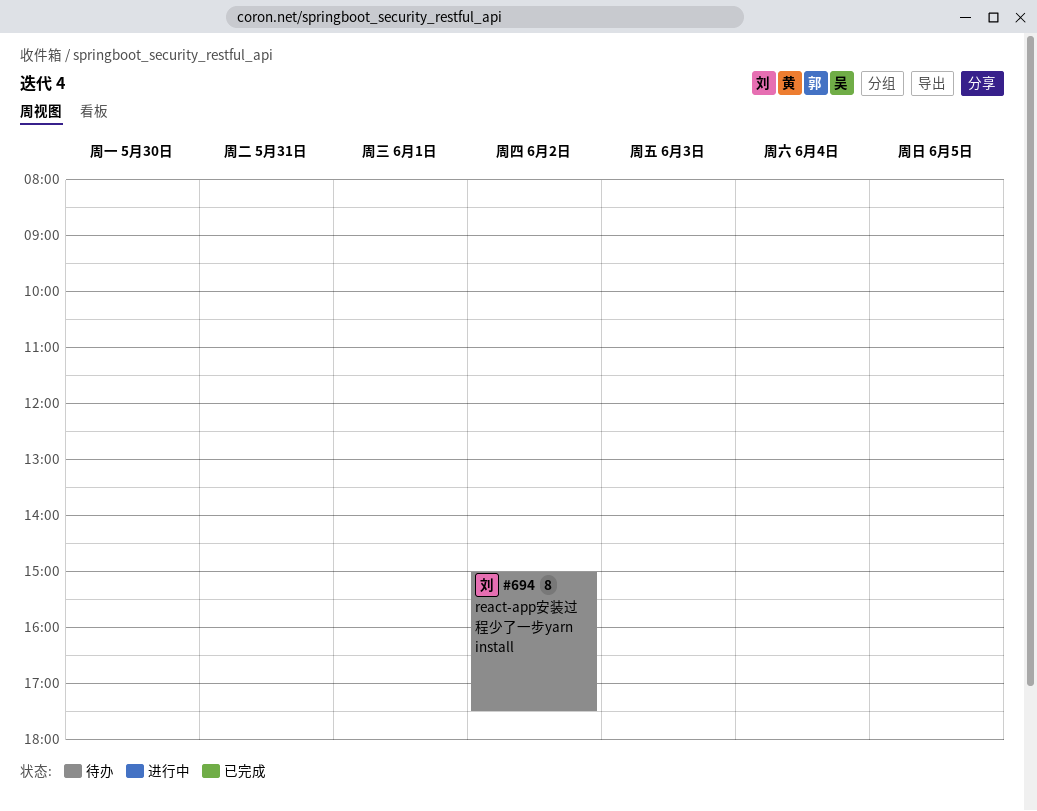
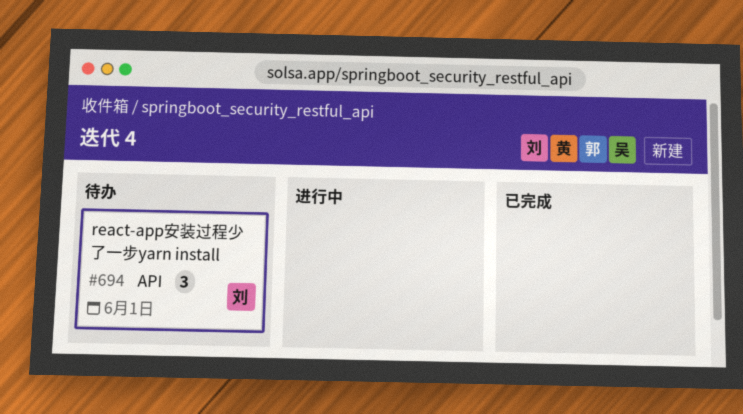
#694, estimate: 8 -> 3
#694, day: Jun 2 -> Jun 1

